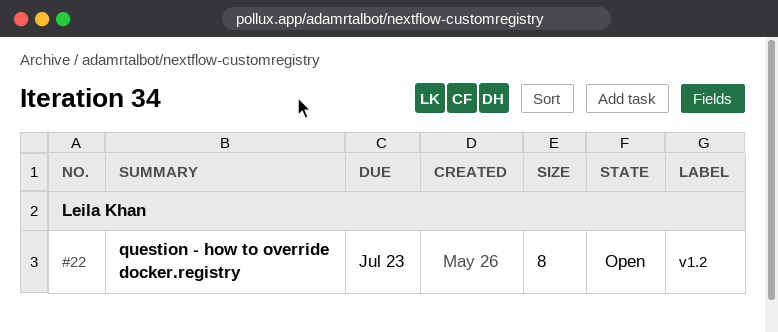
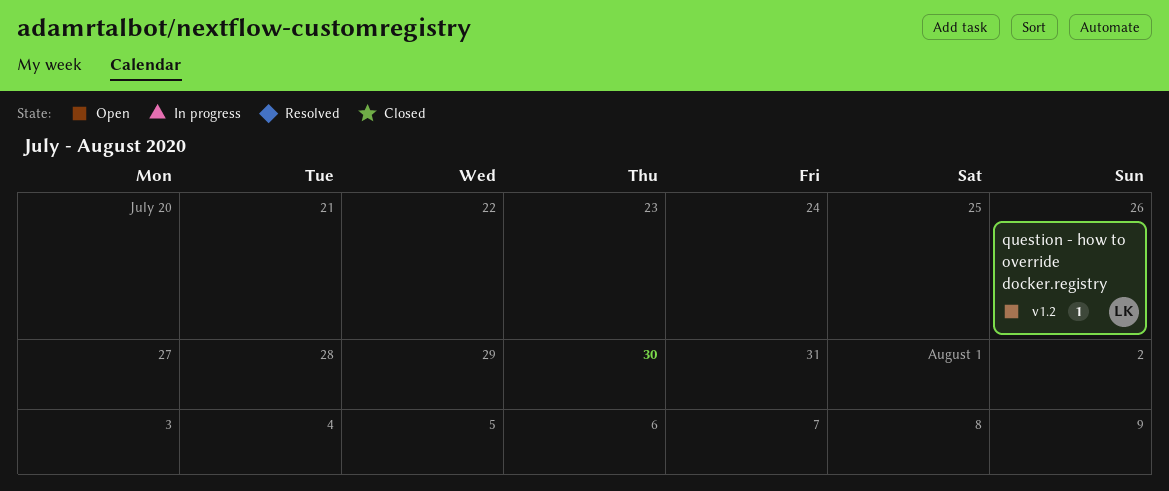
question - how to override docker.registry, estimate: 8 -> 1
question - how to override docker.registry, due: Jul 23 -> Jul 26

